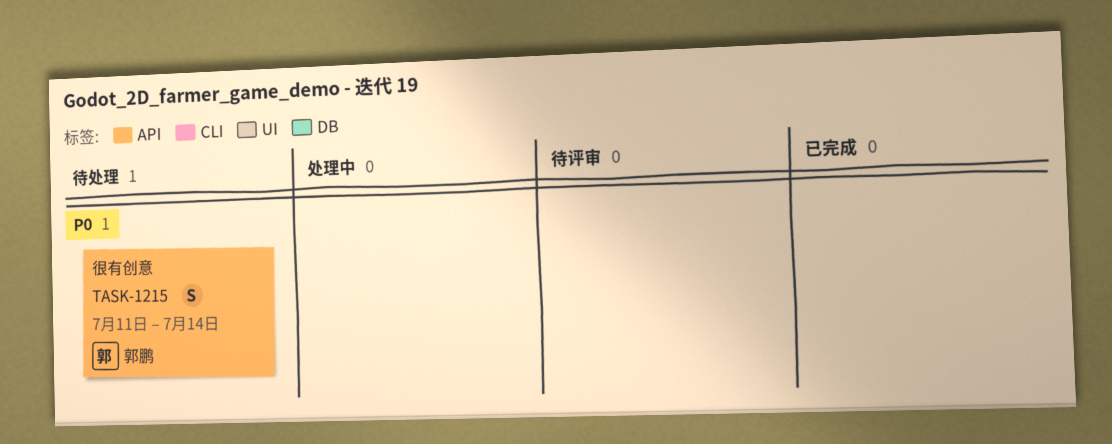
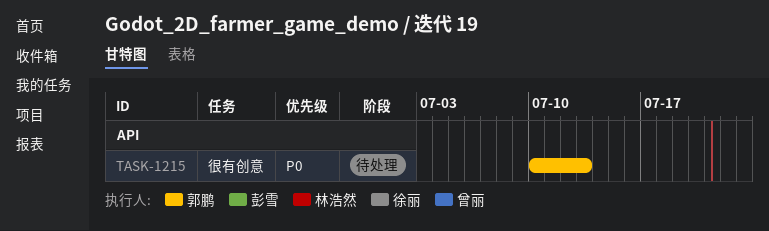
TASK-1215, start: Jul 11 -> Jul 10
TASK-1215, due: Jul 14 -> Jul 13

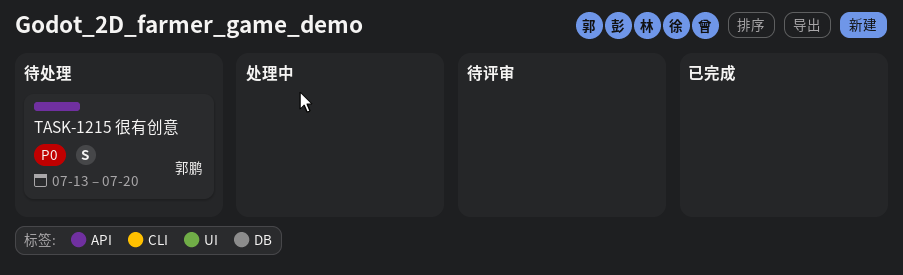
TASK-1215, start: Jul 10 -> Jul 13
TASK-1215, due: Jul 13 -> Jul 20

